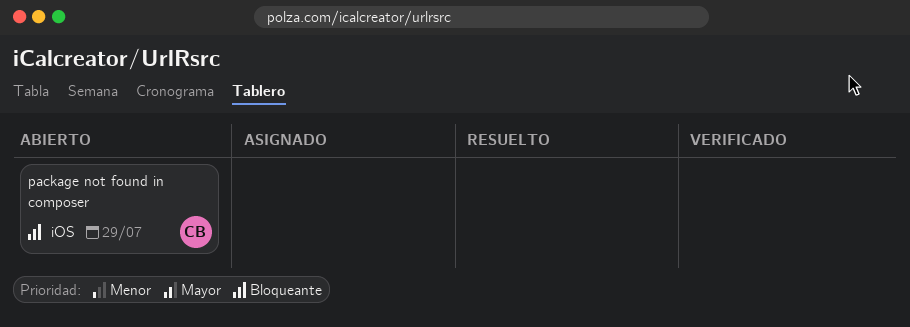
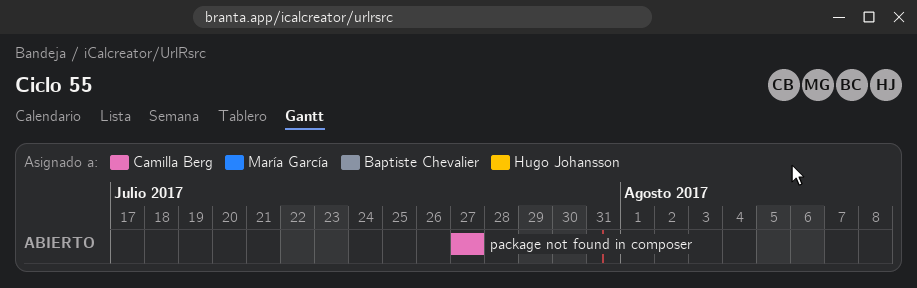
package not found in composer, due: Jul 29 -> Jul 27

